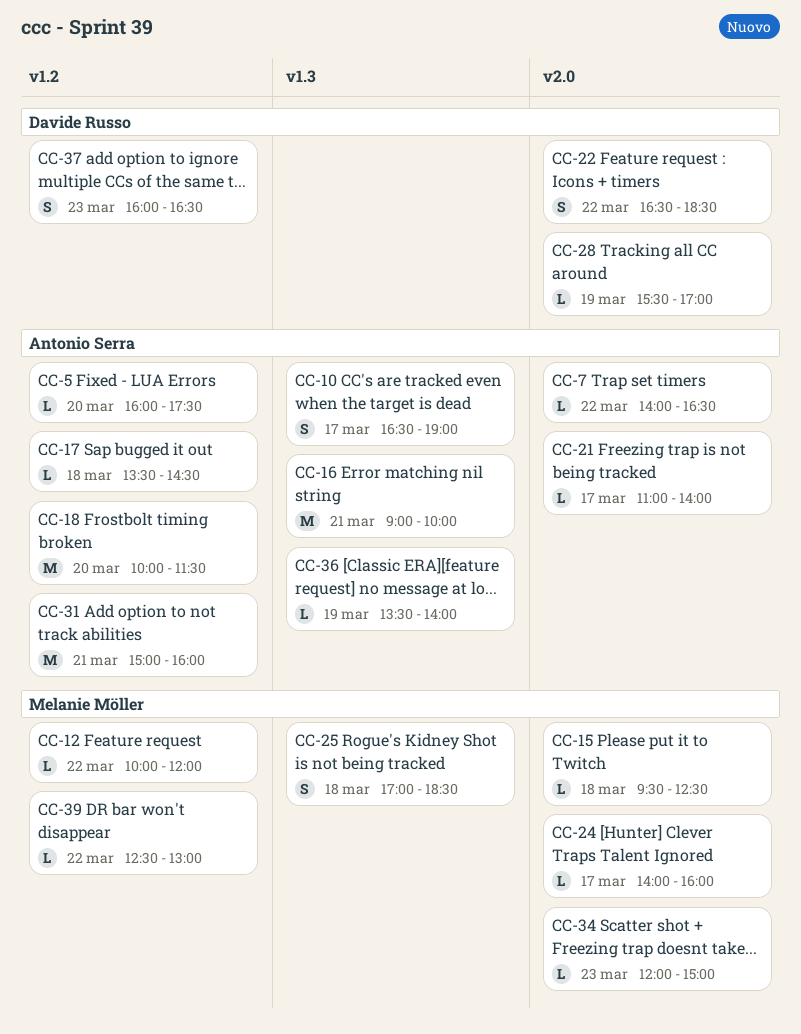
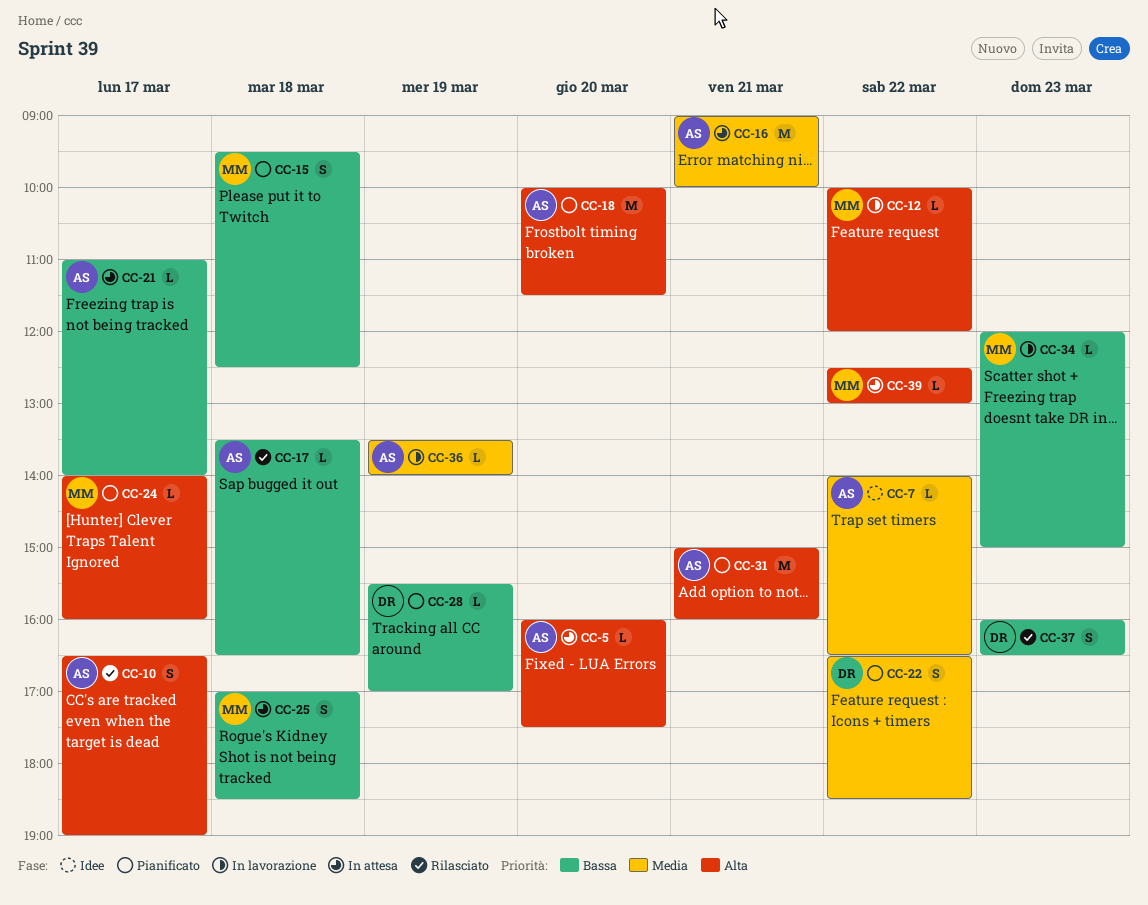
CC-15, estimate: L -> S
CC-17, ends: 14:30 -> 16:30

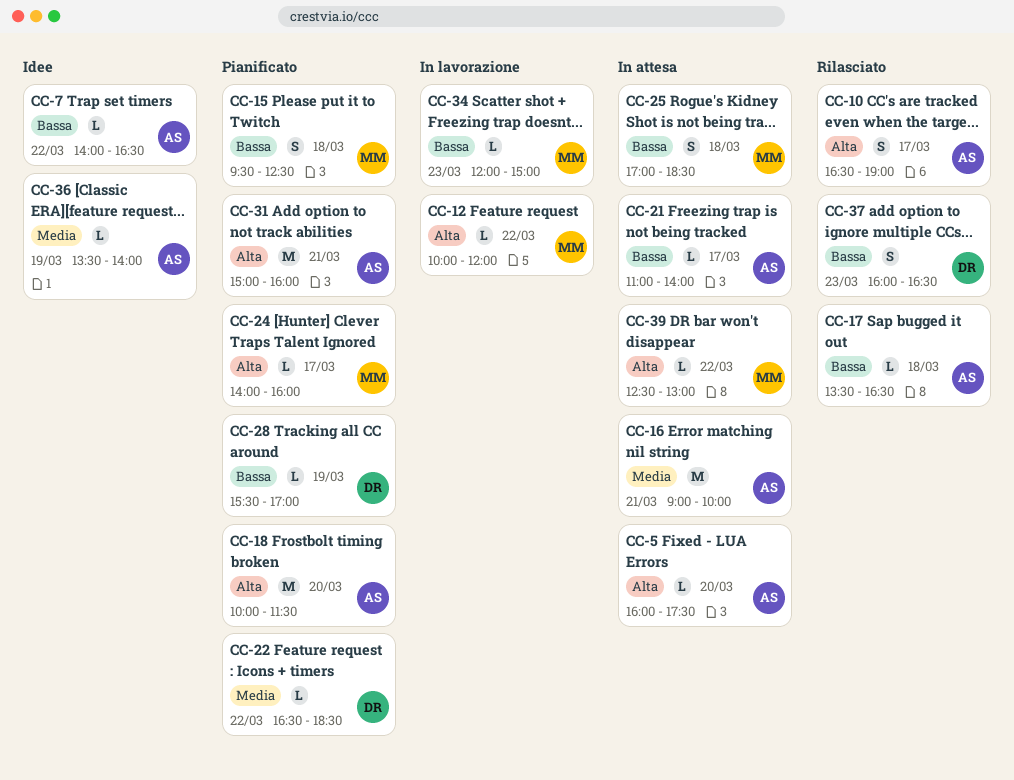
CC-7, priority: Media -> Bassa
CC-22, estimate: S -> L
CC-36, status: In lavorazione -> Idee

